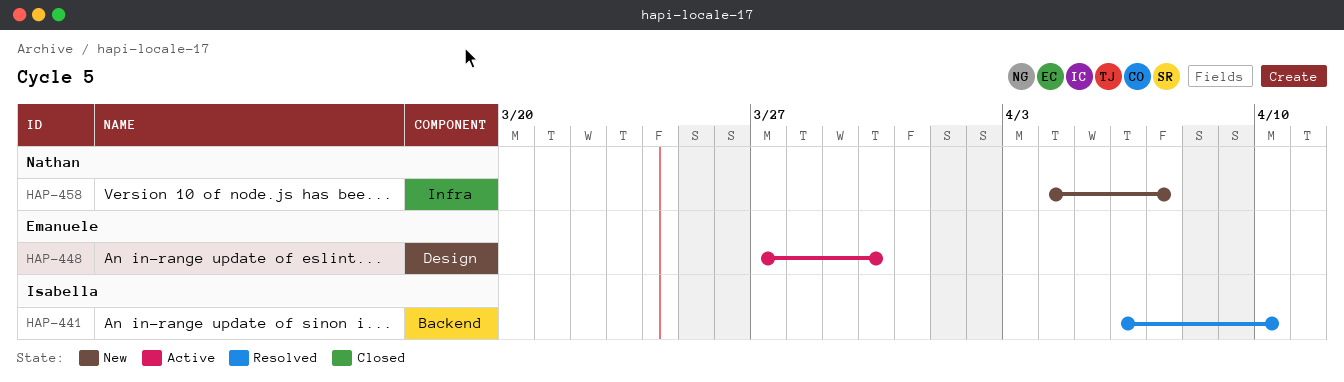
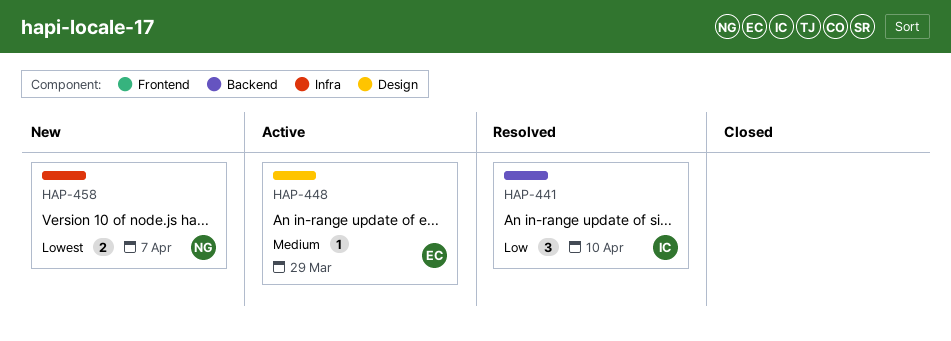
HAP-448, due: Mar 30 -> Mar 29

